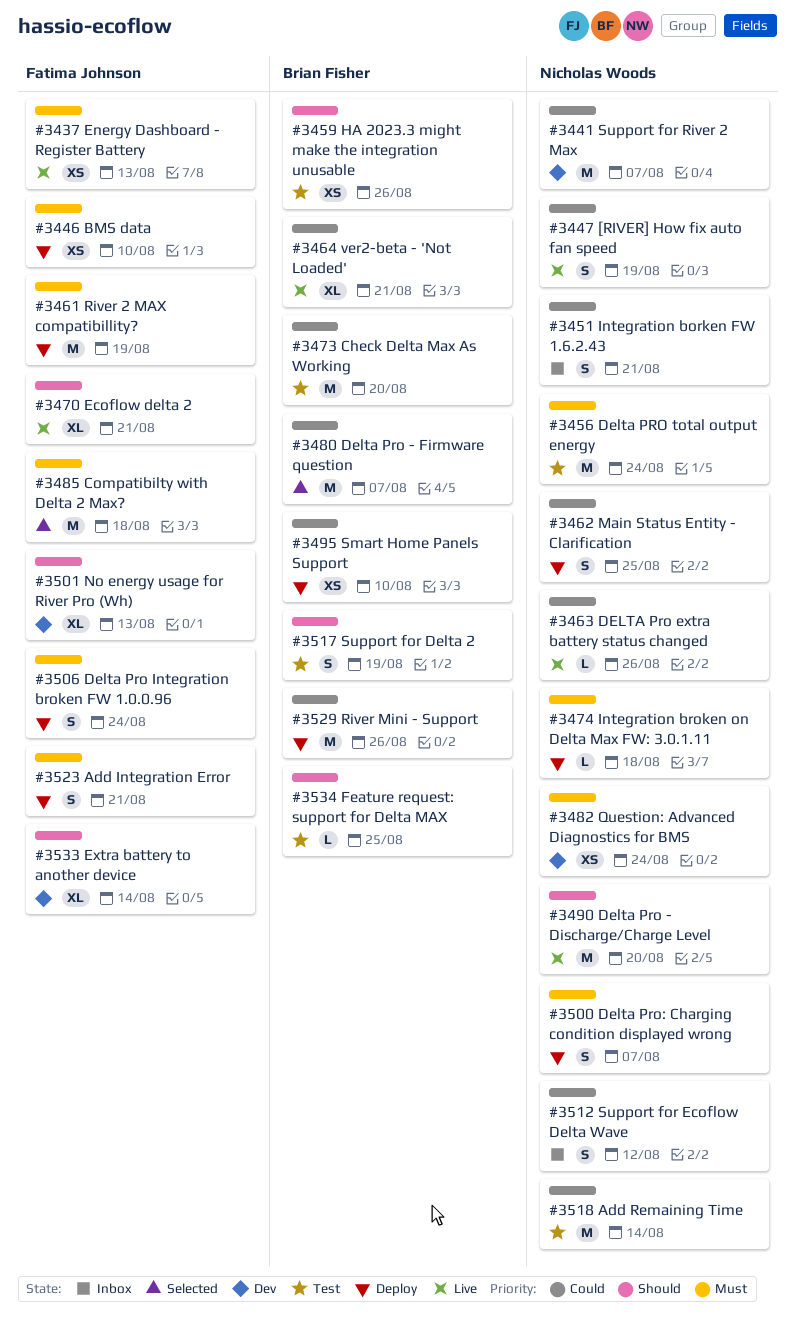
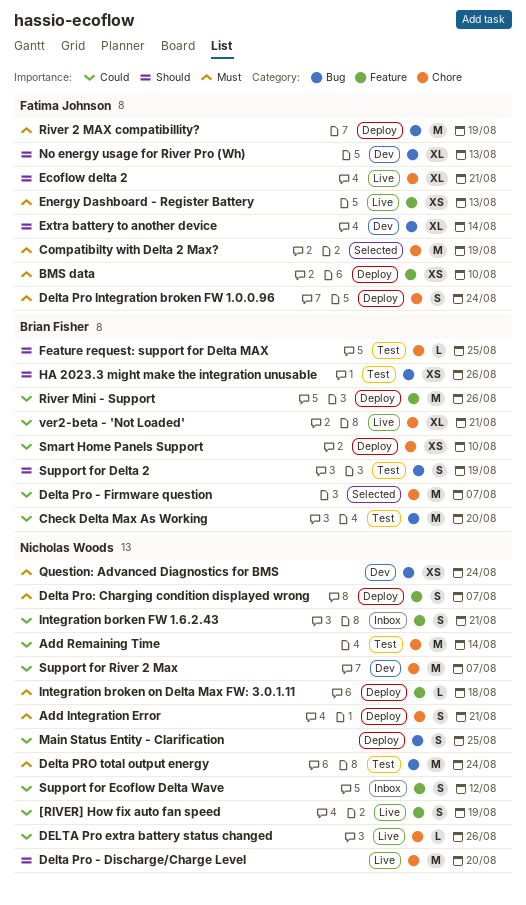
Add Integration Error, owner: Fatima Johnson -> Nicholas Woods
Compatibilty with Delta 2 Max?, due: Aug 18 -> Aug 19

